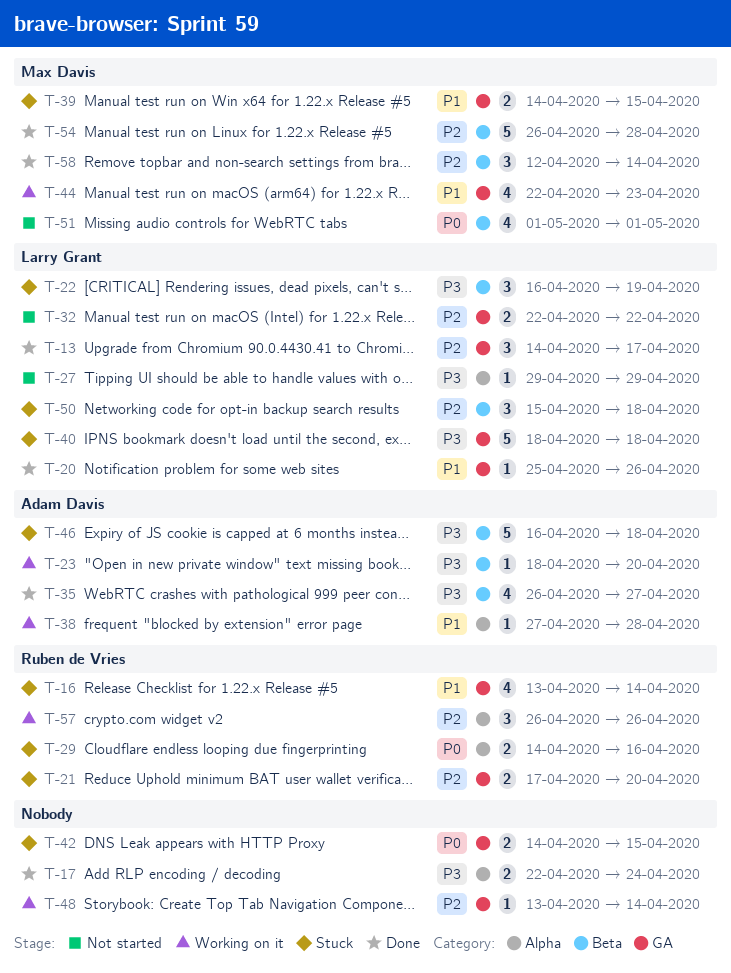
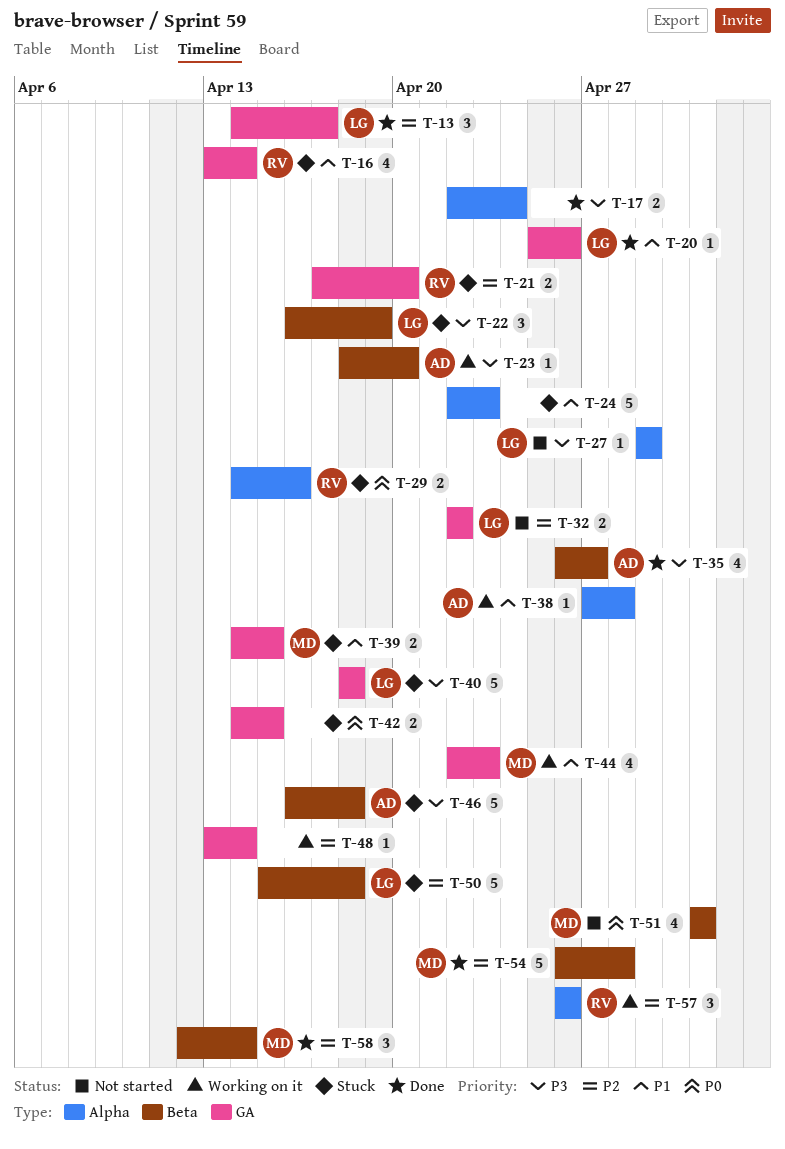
T-24: none -> present
T-50, estimate: 3 -> 5

